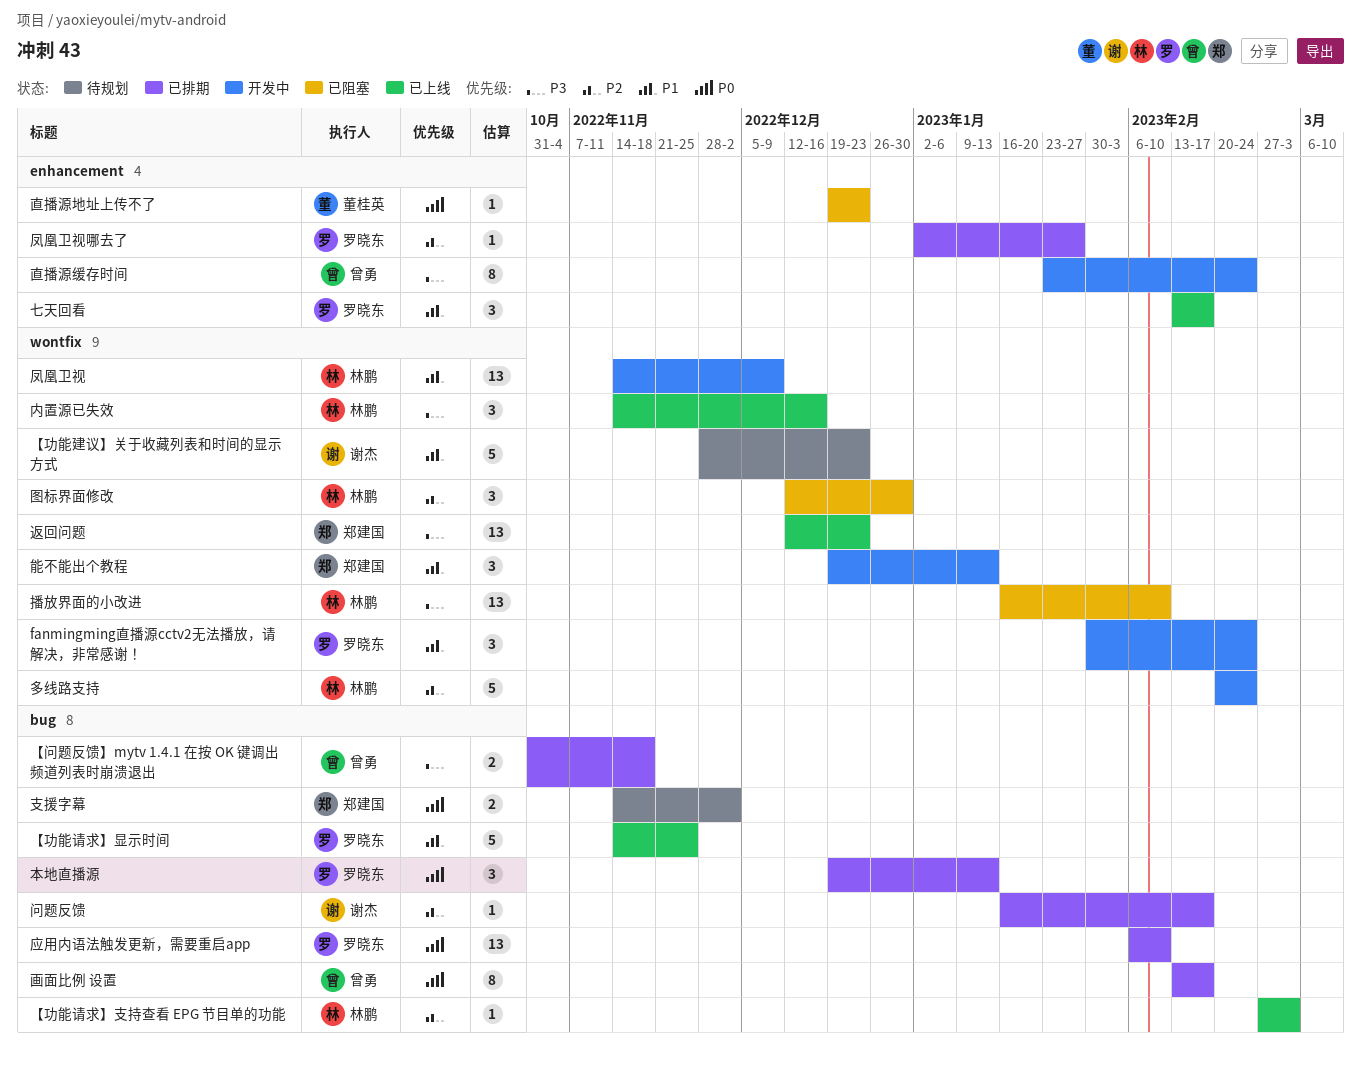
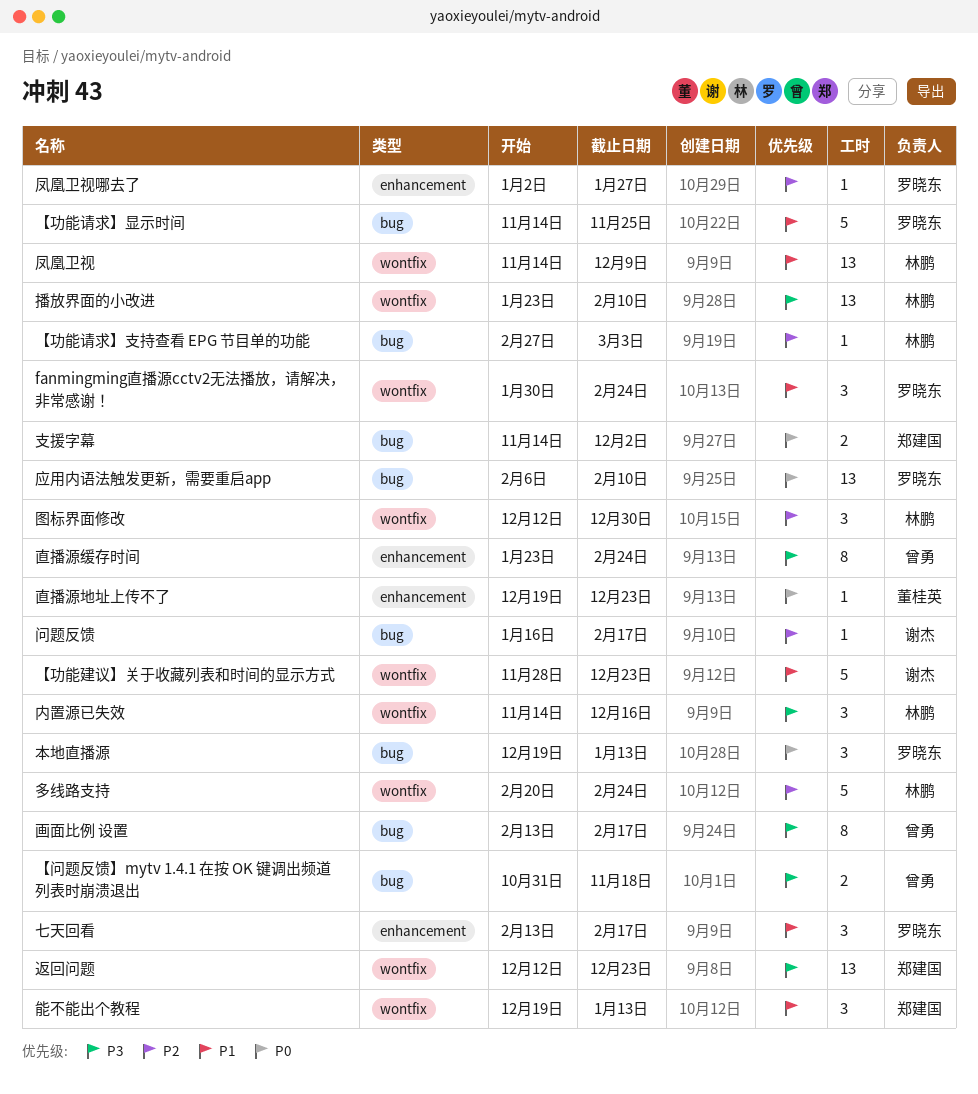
播放界面的小改进, start: Jan 16 -> Jan 23
画面比例 设置, priority: P0 -> P3

